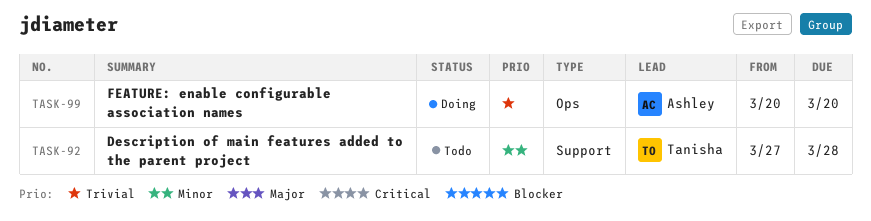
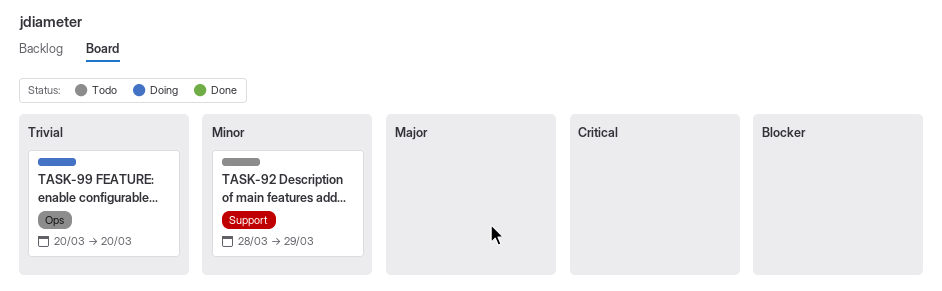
TASK-92, start: Mar 27 -> Mar 28
TASK-92, due: Mar 28 -> Mar 29

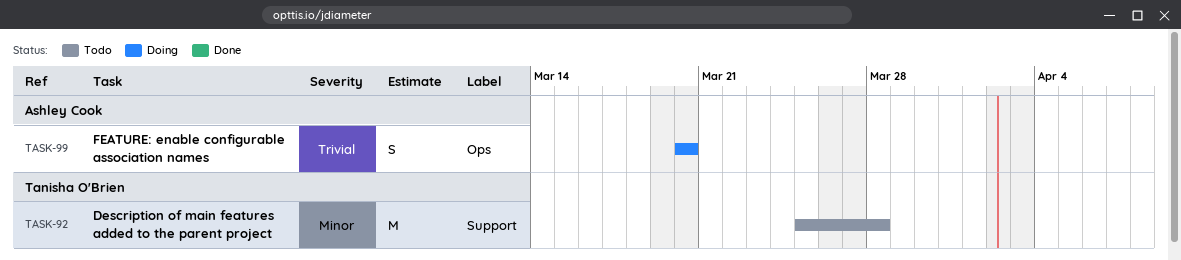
TASK-92, start: Mar 28 -> Mar 25
TASK-92, due: Mar 29 -> Mar 28

